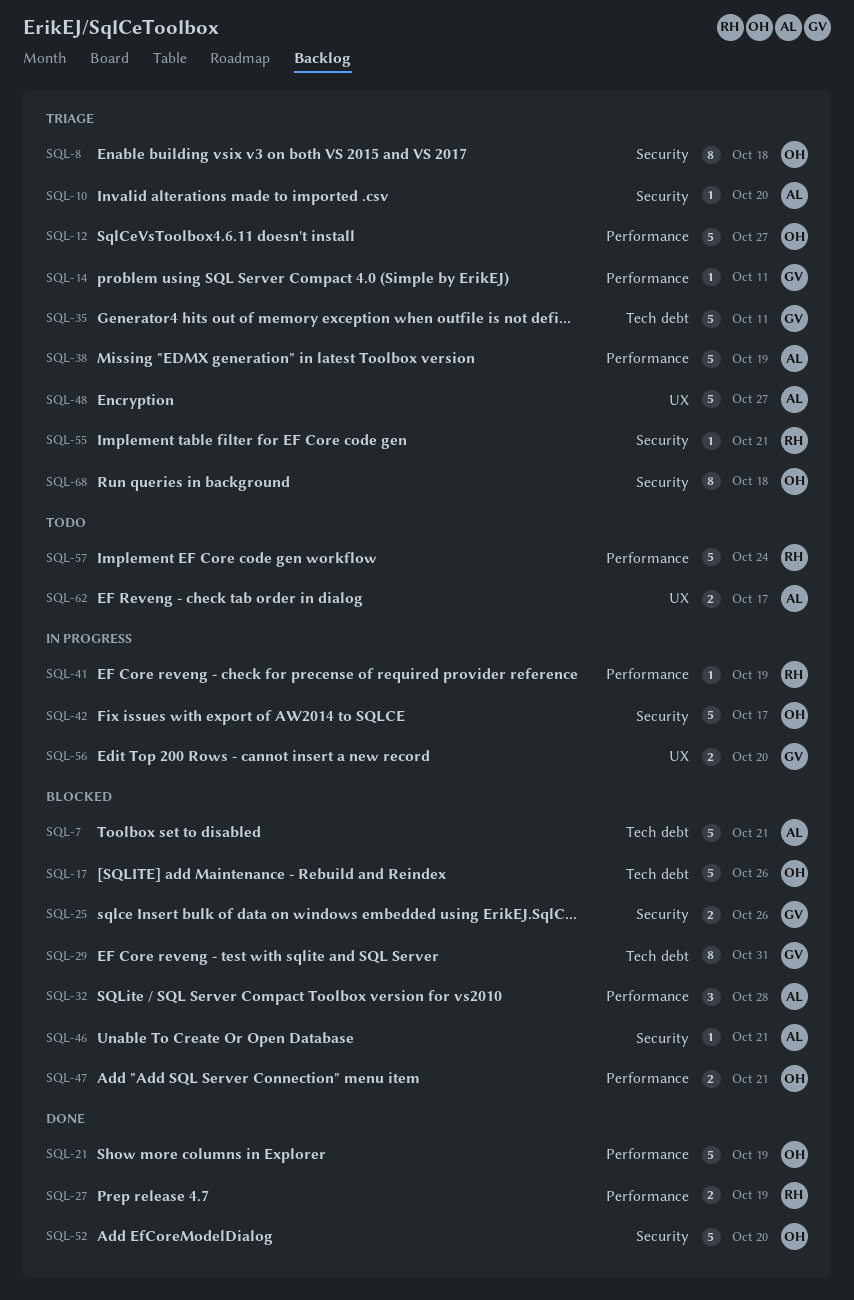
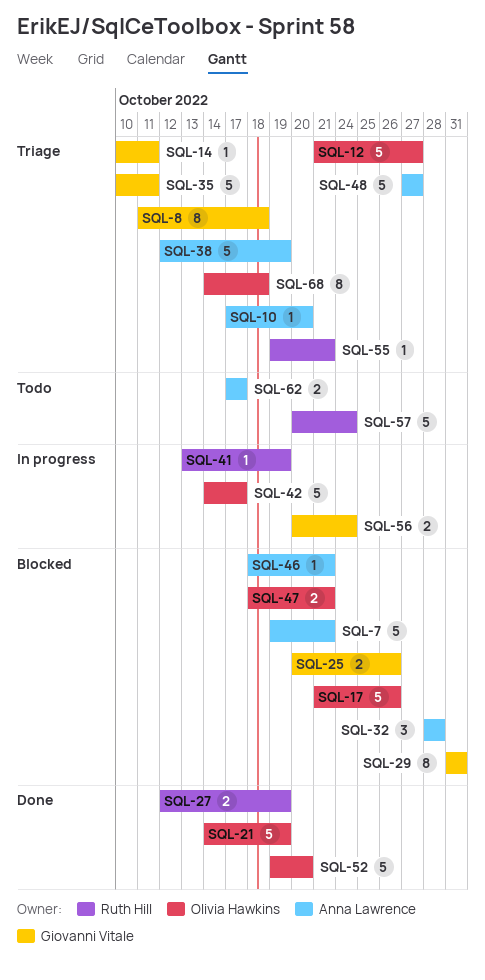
SQL-8, owner: Olivia Hawkins -> Giovanni Vitale
SQL-56, due: Oct 20 -> Oct 24

